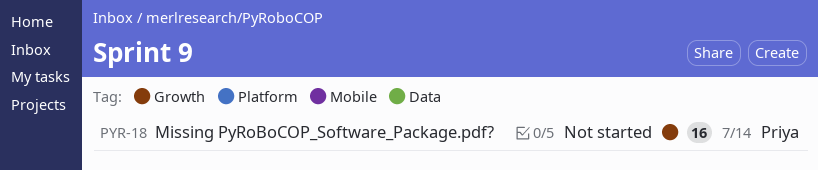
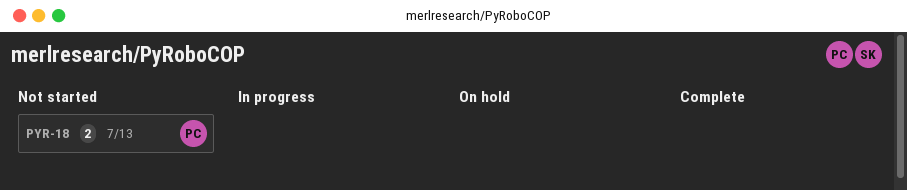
PYR-18, estimate: 16 -> 2
PYR-18, due: Jul 14 -> Jul 13

